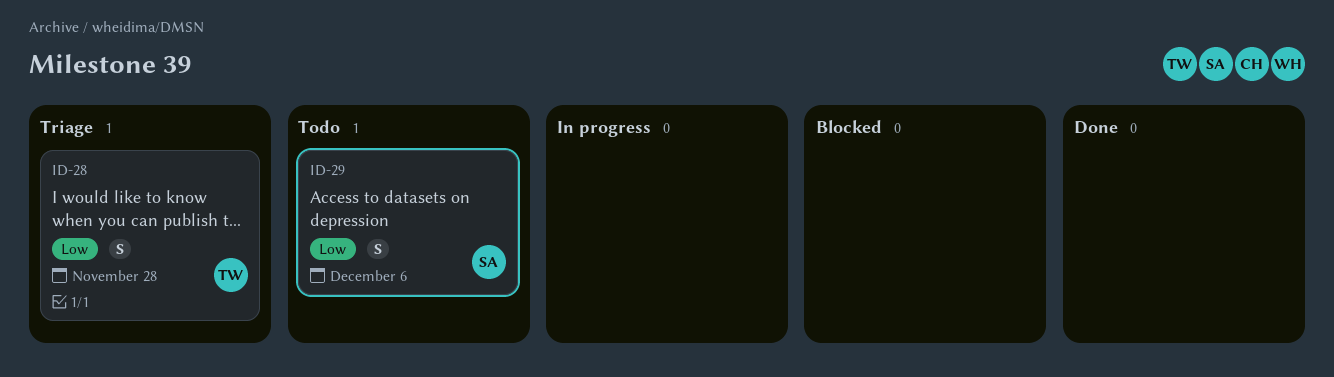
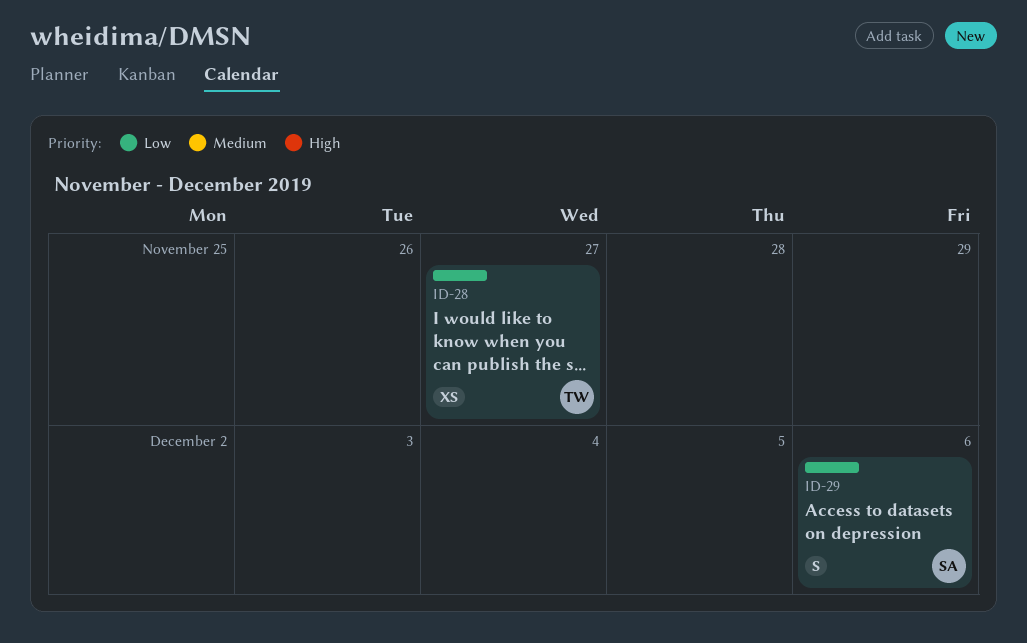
ID-28, estimate: S -> XS
ID-28, due: Nov 28 -> Nov 27

